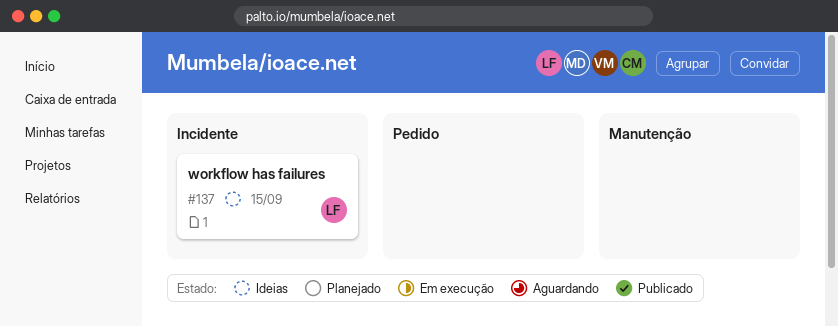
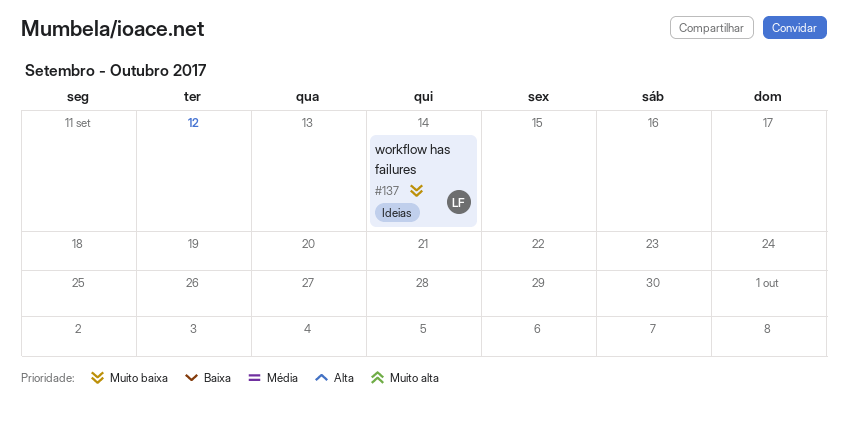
#137, due: Sep 15 -> Sep 14

